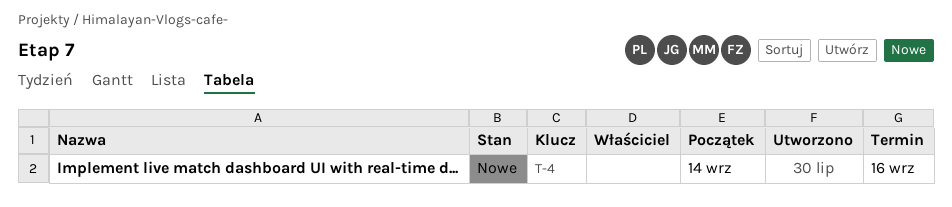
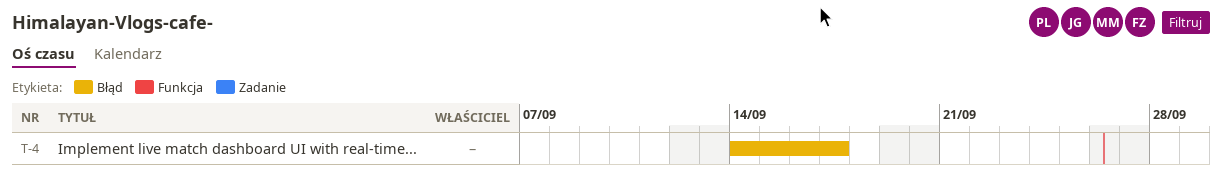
T-4, due: Sep 16 -> Sep 17

